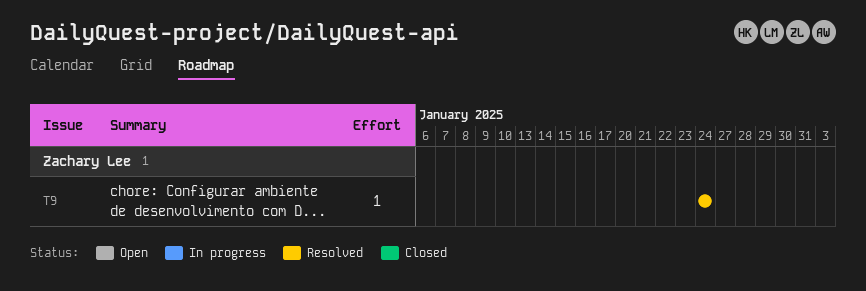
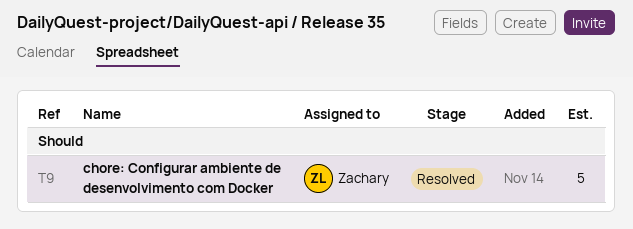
T9, estimate: 1 -> 5

